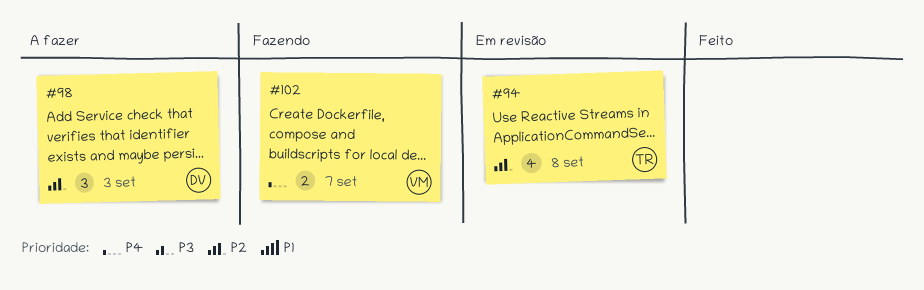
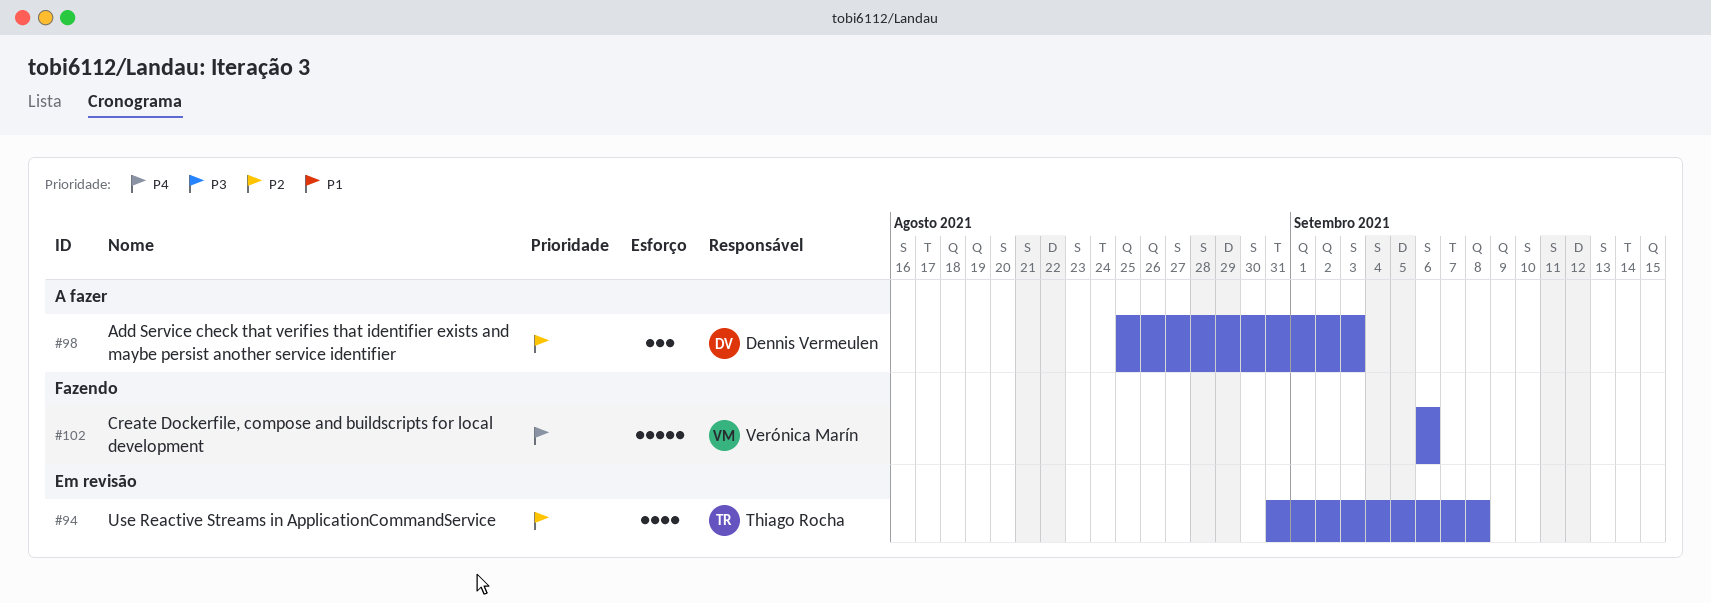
#102, estimate: 2 -> 5
#102, due: Sep 7 -> Sep 6

